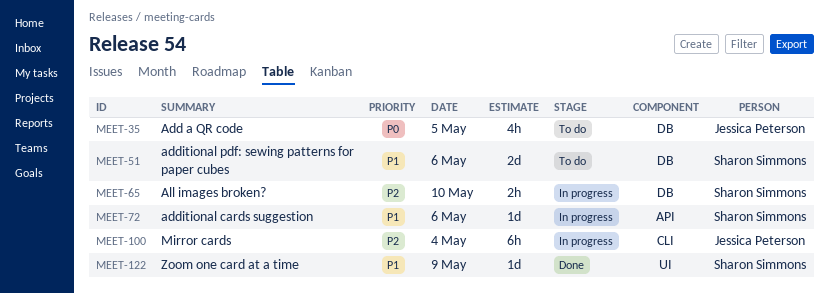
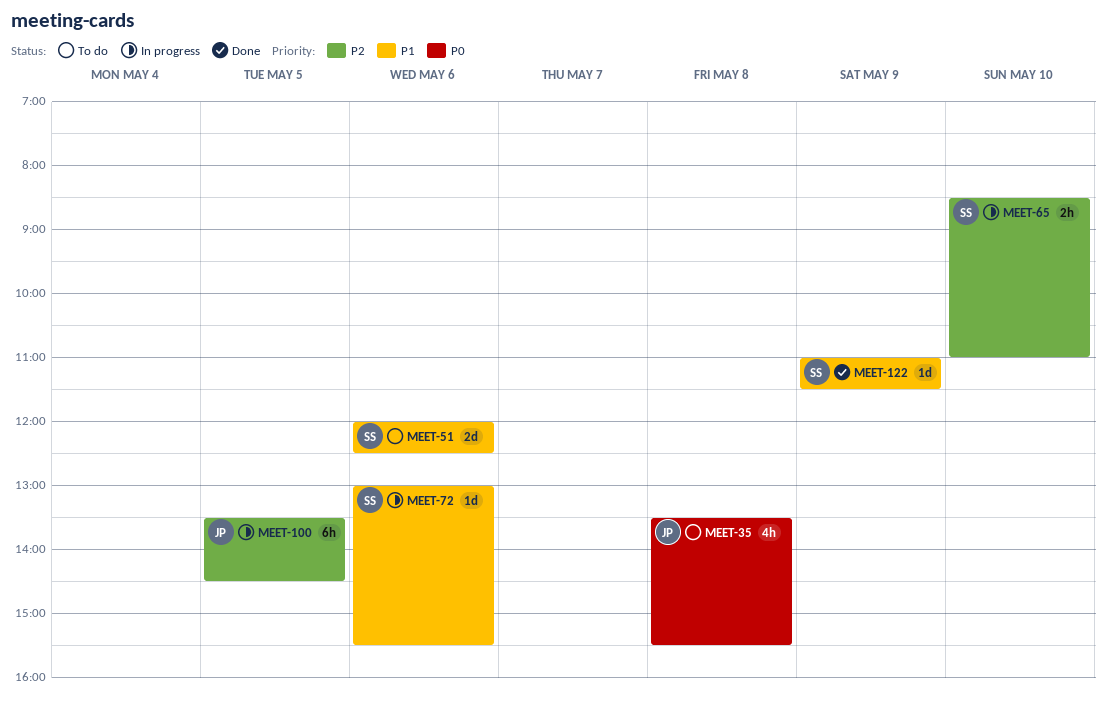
MEET-35, day: May 5 -> May 8
MEET-100, day: May 4 -> May 5

